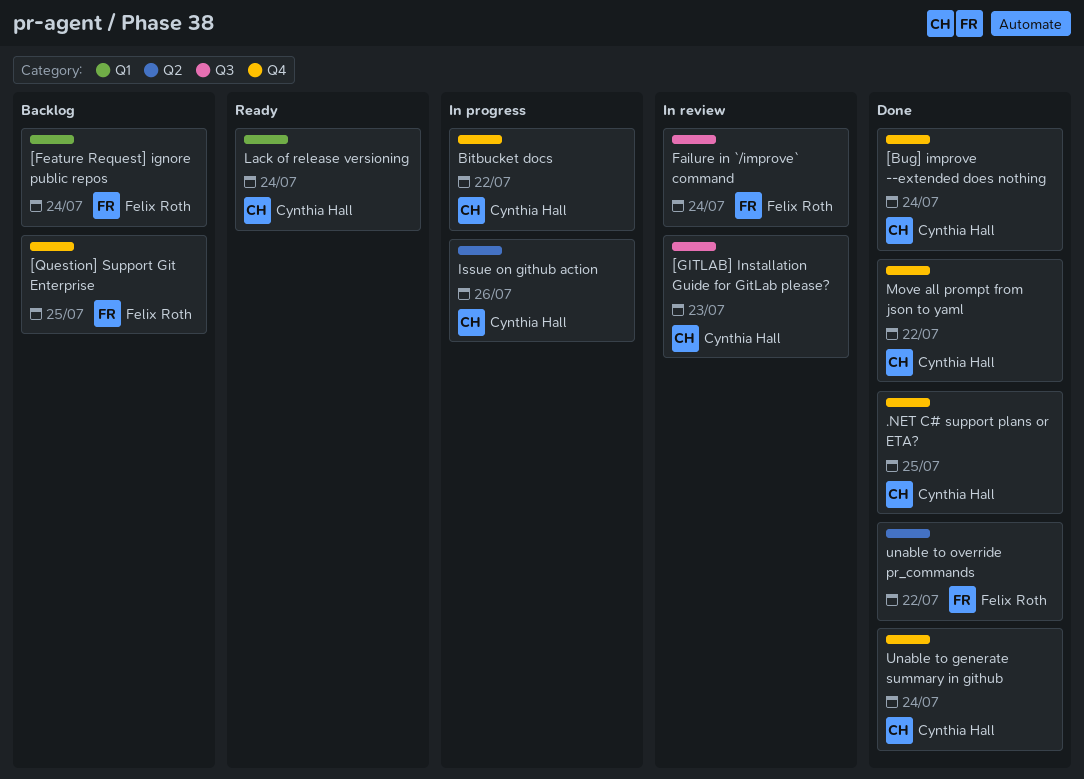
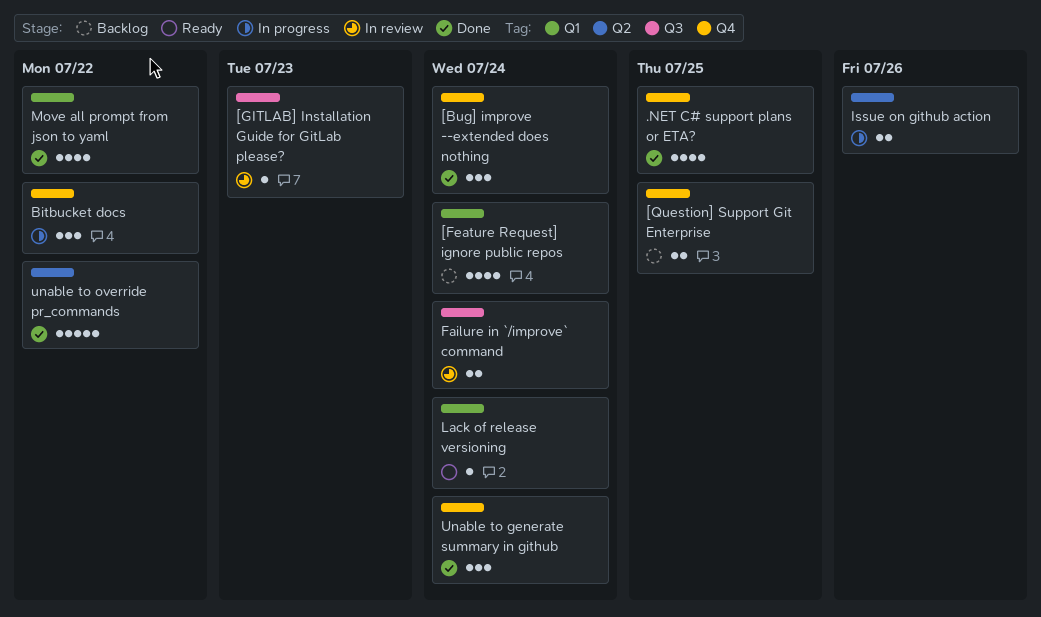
Move all prompt from json to yaml, label: Q4 -> Q1

